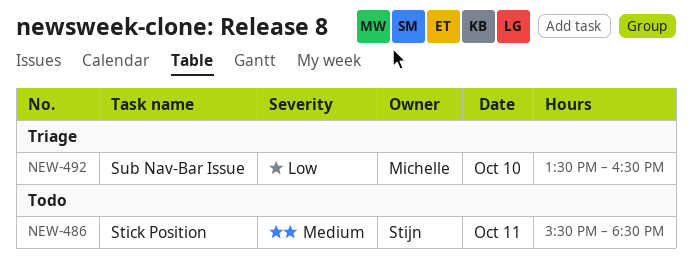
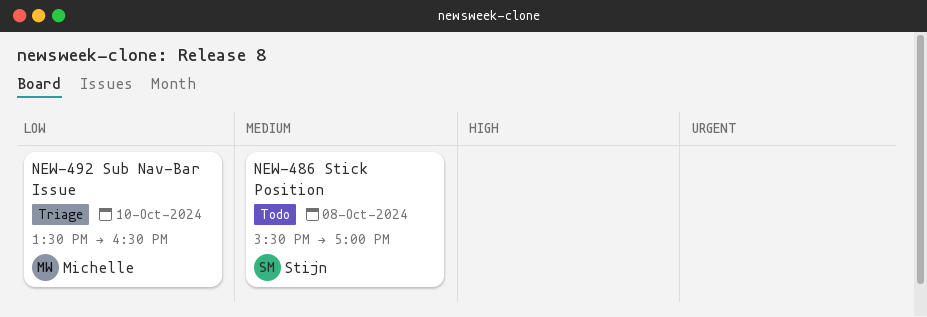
NEW-486, day: Oct 11 -> Oct 8
NEW-486, ends: 18:30 -> 17:00

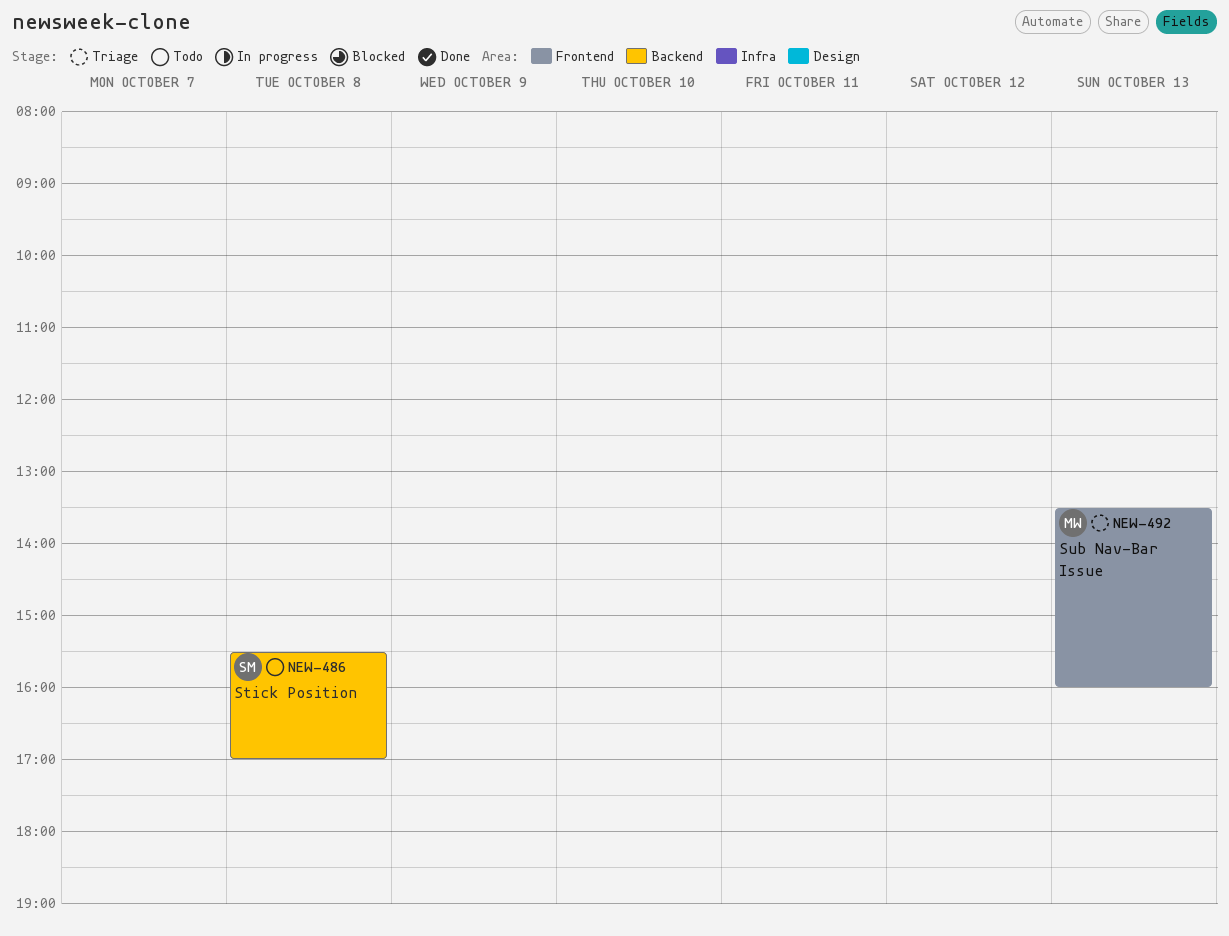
NEW-492, day: Oct 10 -> Oct 13
NEW-492, ends: 16:30 -> 16:00

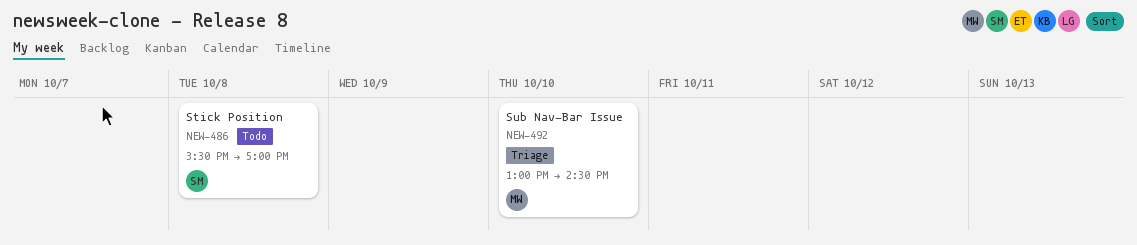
NEW-492, day: Oct 13 -> Oct 10
NEW-492, begins: 13:30 -> 13:00
NEW-492, ends: 16:00 -> 14:30

